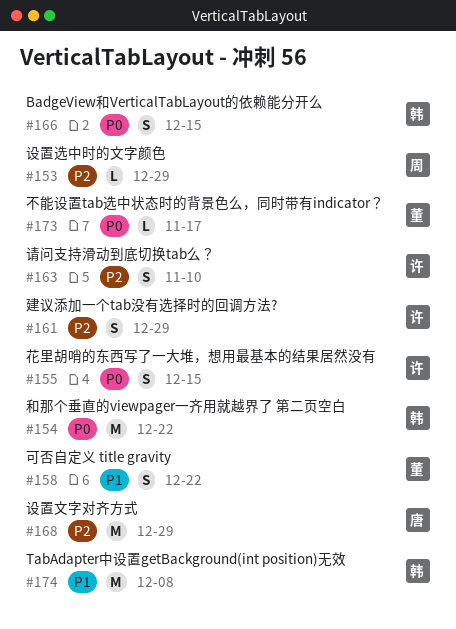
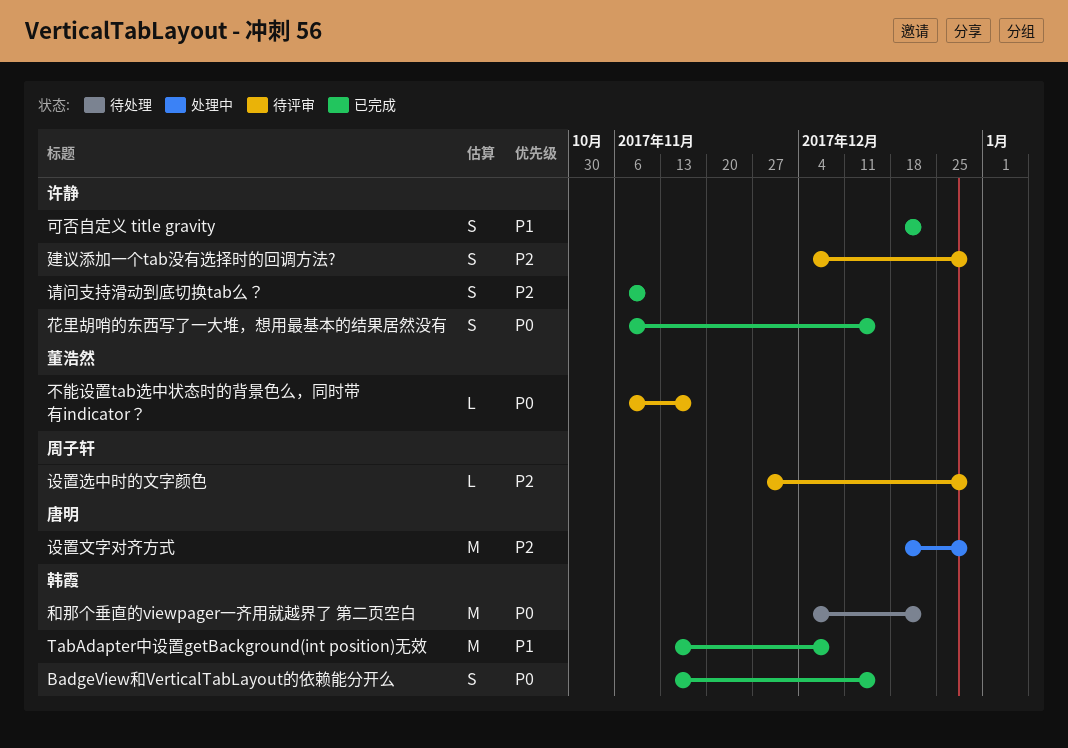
可否自定义 title gravity, owner: 董浩然 -> 许静

